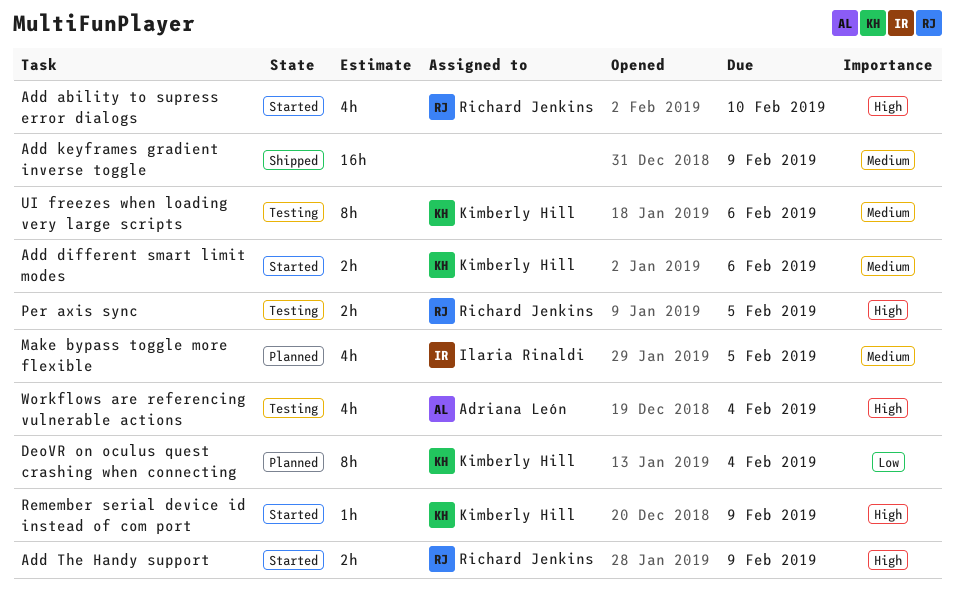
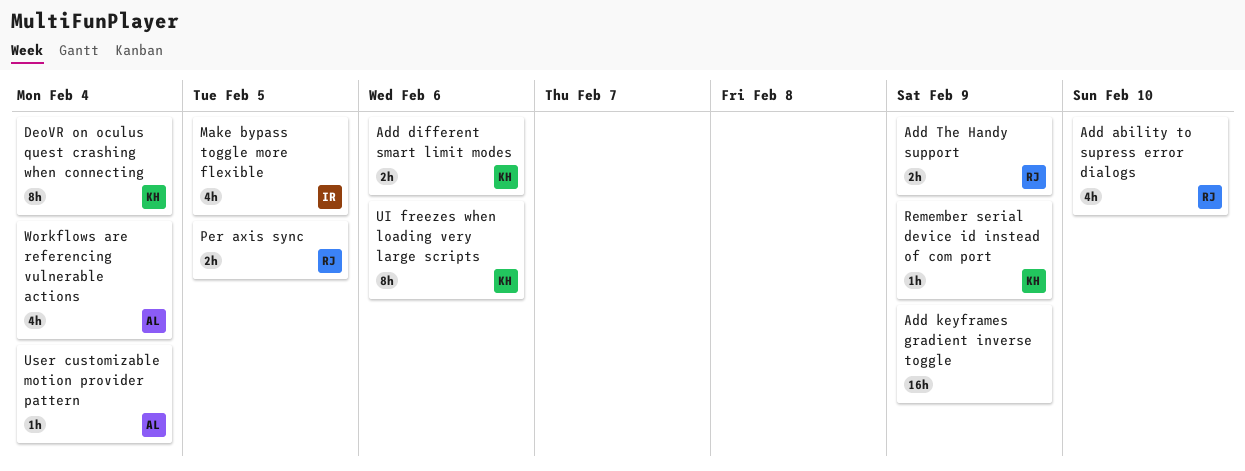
User customizable motion provider pattern: none -> present

